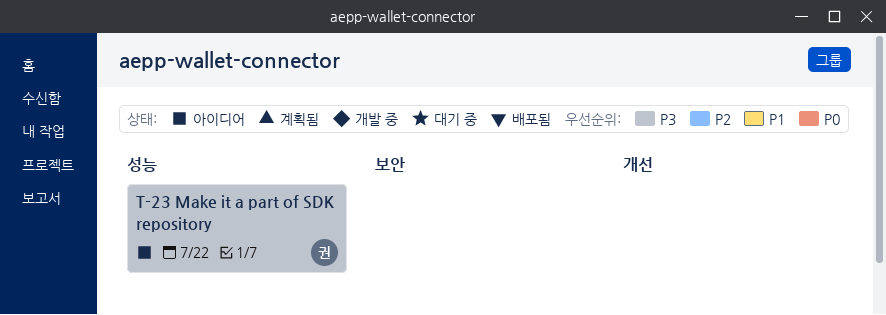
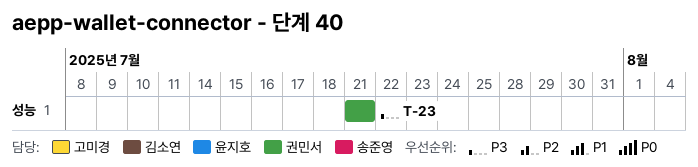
T-23, due: Jul 22 -> Jul 21

